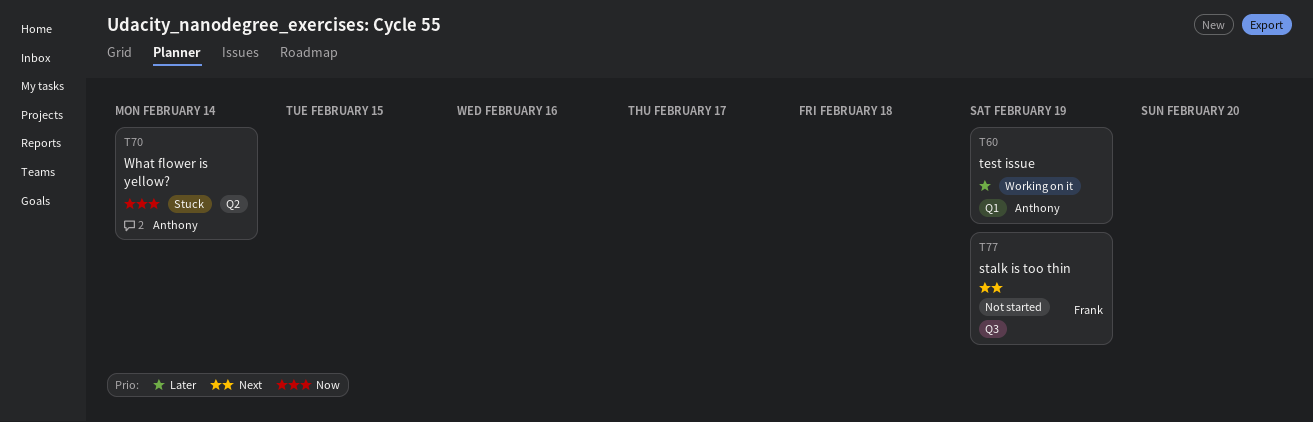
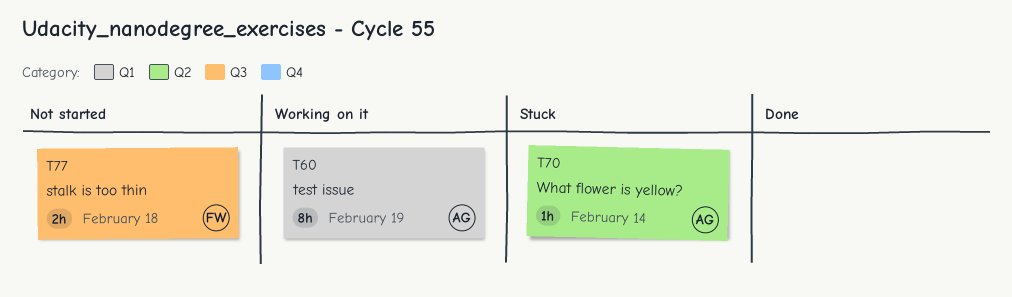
T77, due: Feb 19 -> Feb 18

